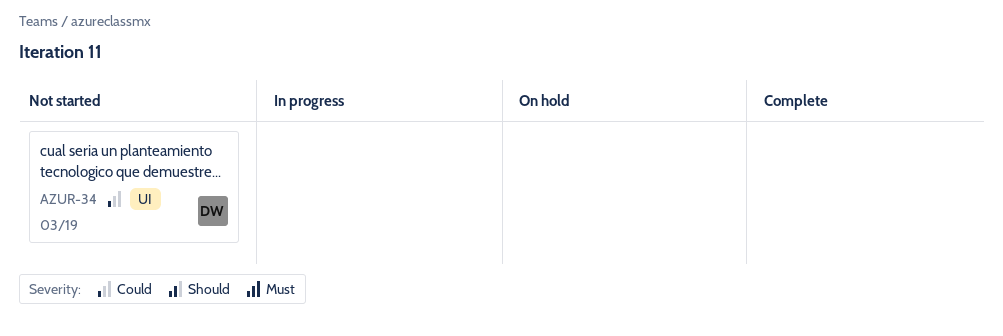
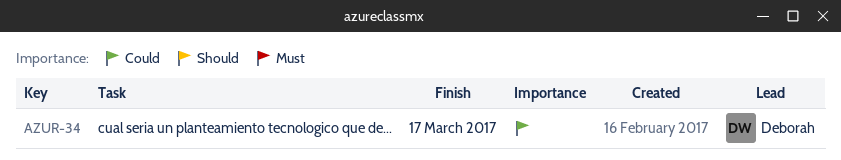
AZUR-34, due: Mar 19 -> Mar 17

